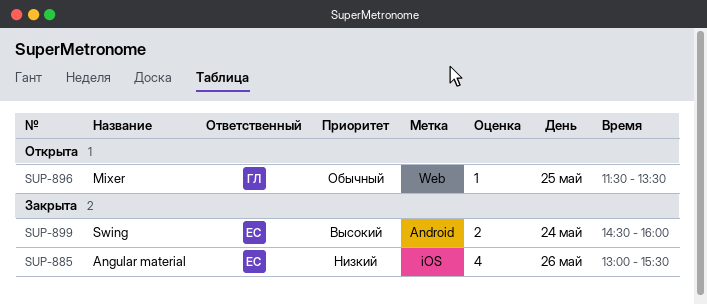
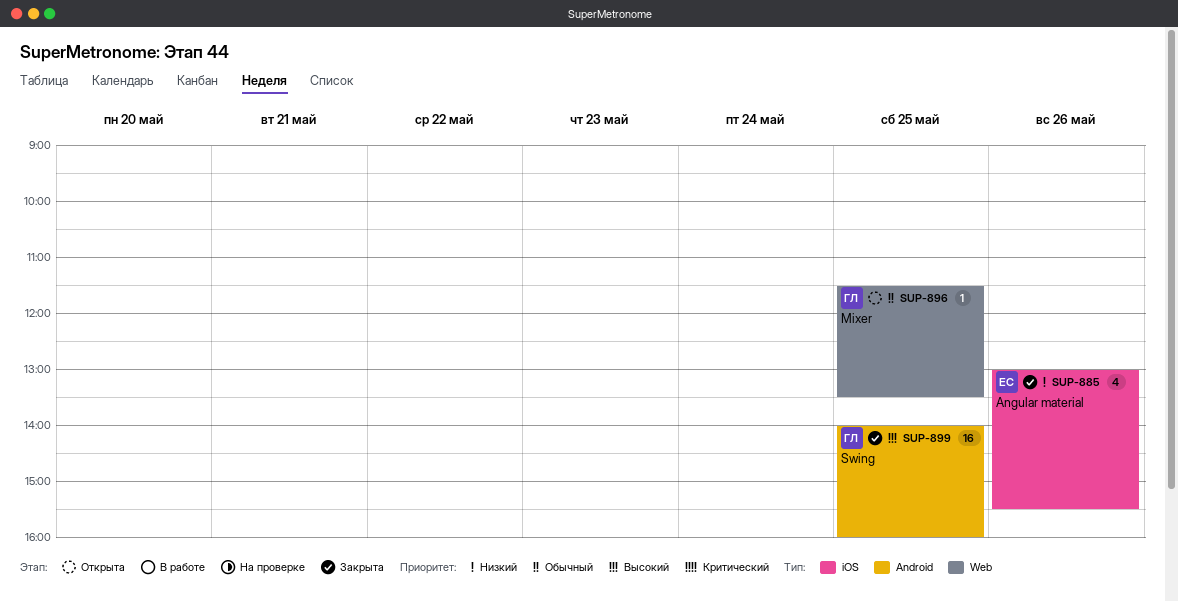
SUP-899, owner: ЕС -> ГЛ
SUP-899, estimate: 2 -> 16
SUP-899, day: May 24 -> May 25
SUP-899, begins: 14:30 -> 14:00

